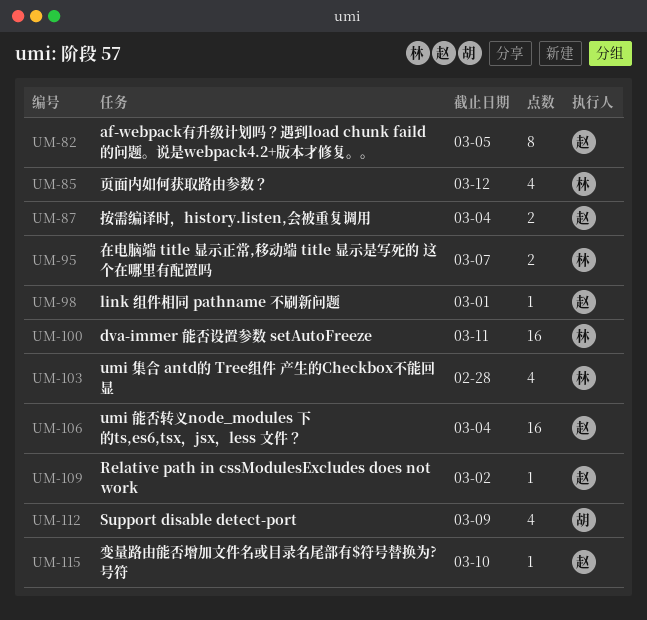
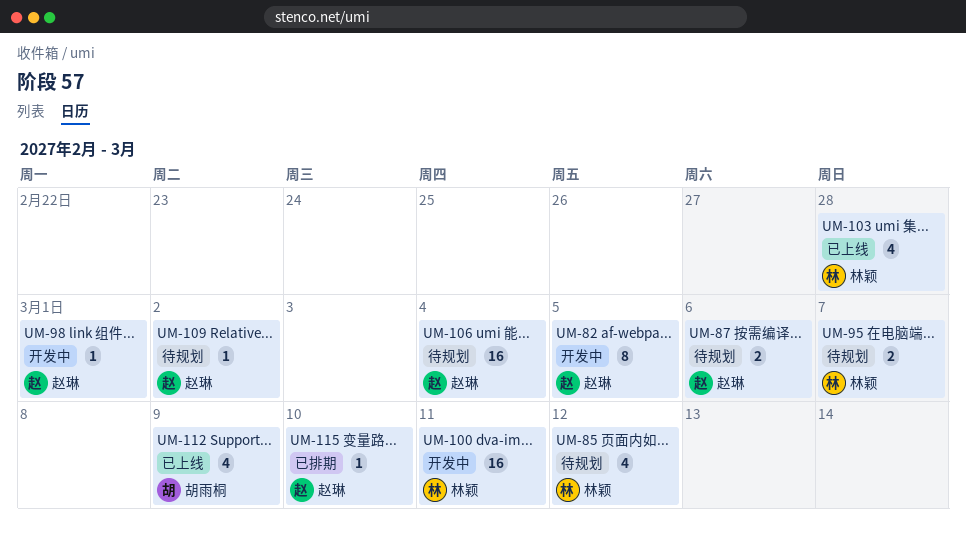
UM-87, due: Mar 4 -> Mar 6

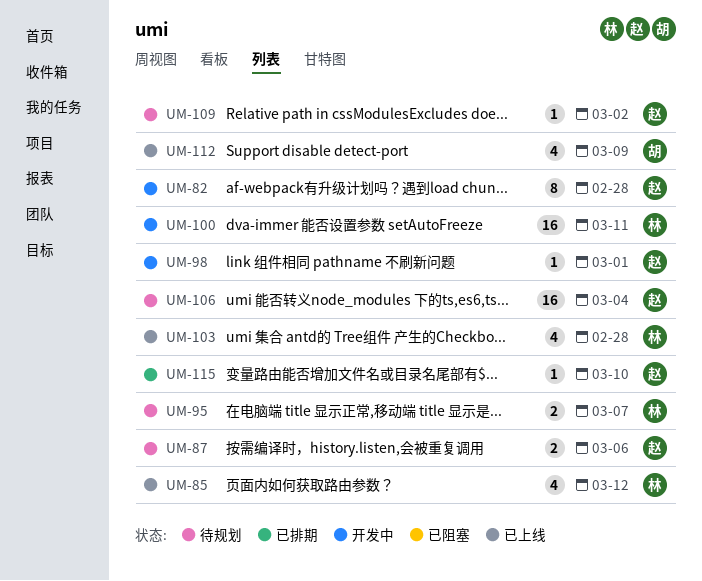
UM-82, due: Mar 5 -> Feb 28
UM-85, status: 待规划 -> 已上线

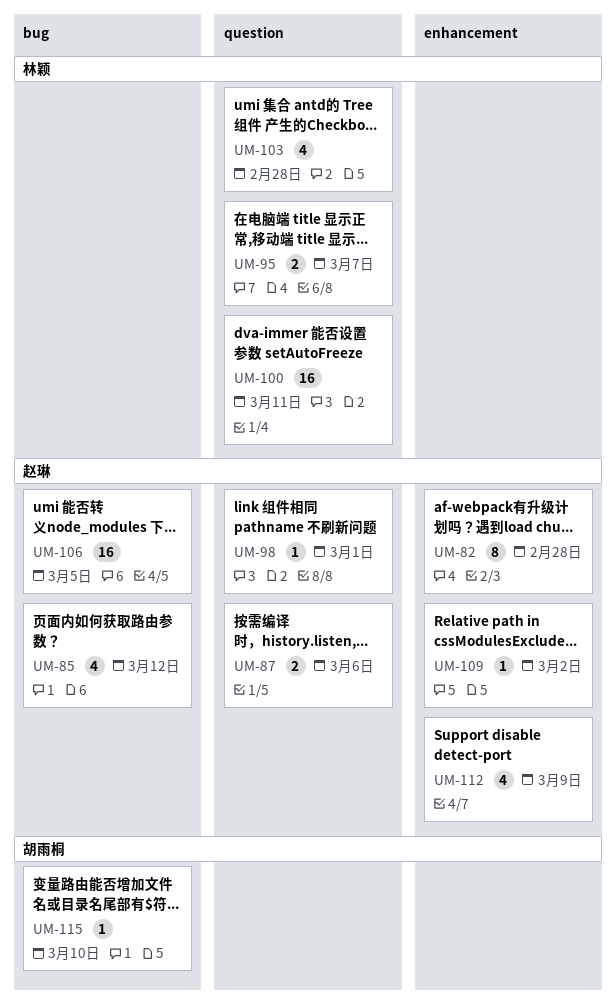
UM-85, owner: 林颖 -> 赵琳
UM-106, due: Mar 4 -> Mar 5
UM-112, owner: 胡雨桐 -> 赵琳
UM-115, owner: 赵琳 -> 胡雨桐

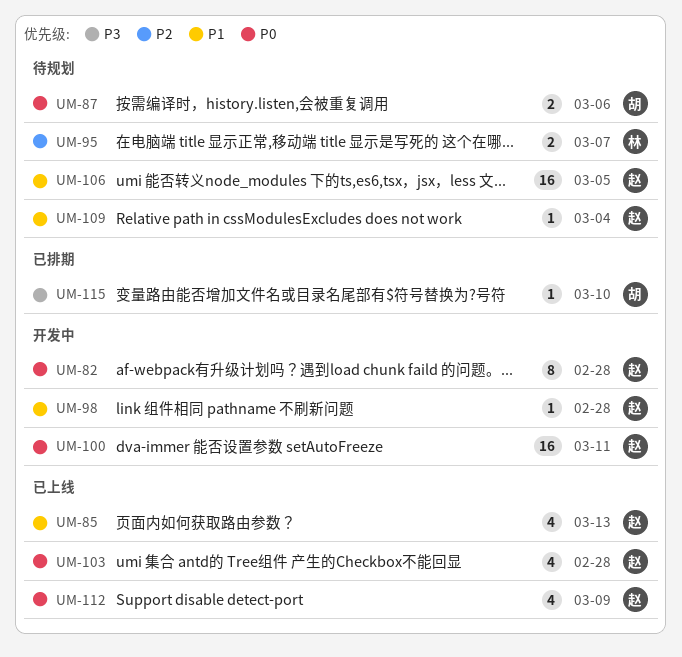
UM-85, due: Mar 12 -> Mar 13
UM-87, owner: 赵琳 -> 胡雨桐
UM-98, due: Mar 1 -> Feb 28
UM-100, owner: 林颖 -> 赵琳
UM-103, owner: 林颖 -> 赵琳
UM-109, due: Mar 2 -> Mar 4

